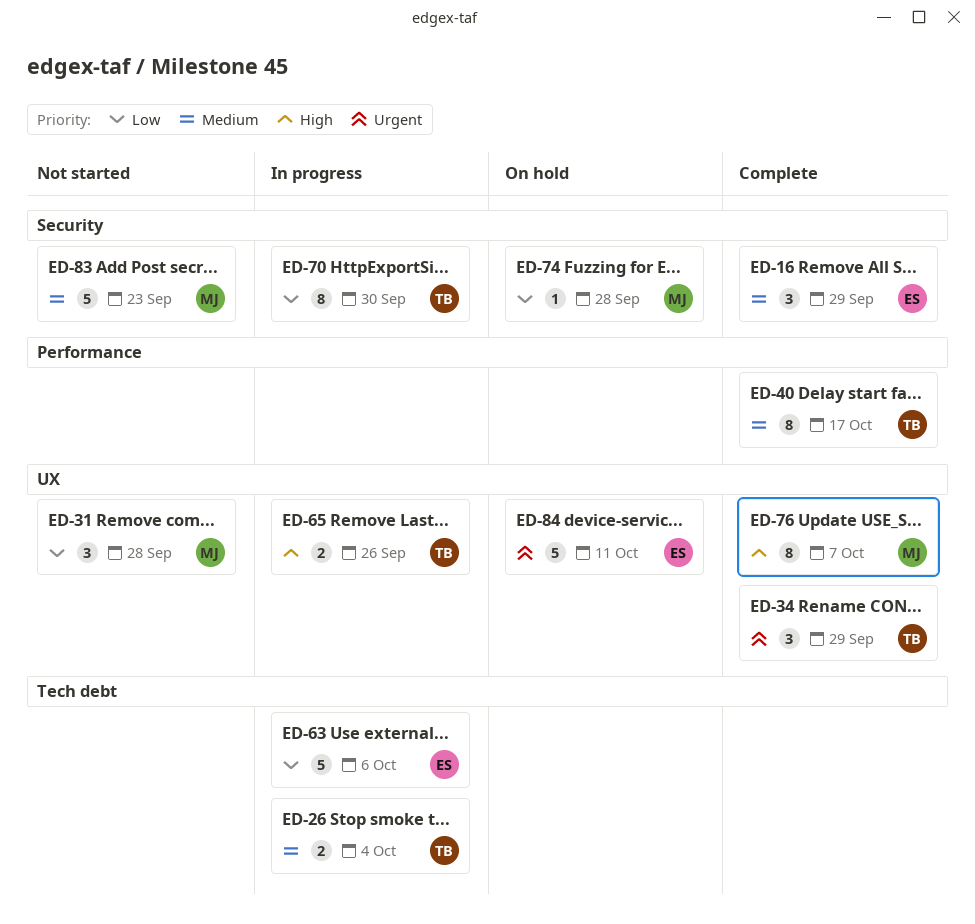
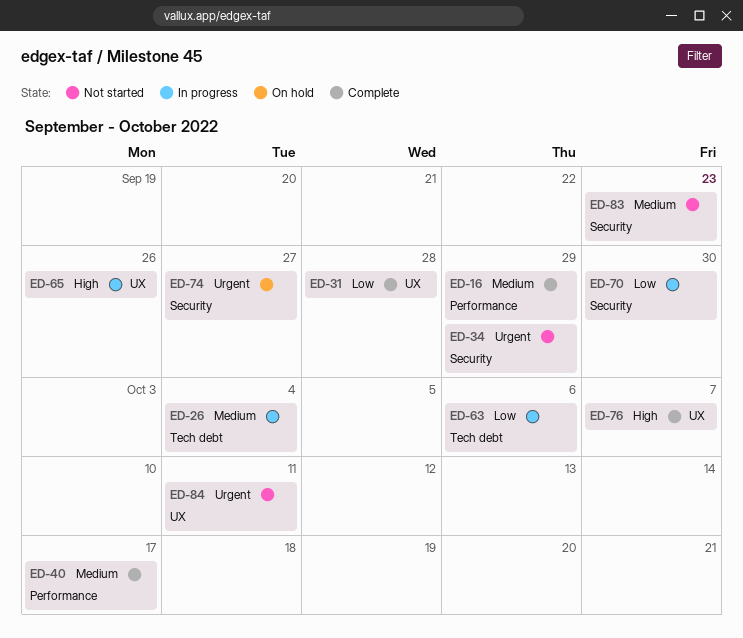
ED-16, label: Security -> Performance
ED-31, status: Not started -> Complete
ED-34, status: Complete -> Not started
ED-34, label: UX -> Security
ED-74, priority: Low -> Urgent
ED-74, due: Sep 28 -> Sep 27
ED-84, status: On hold -> Not started

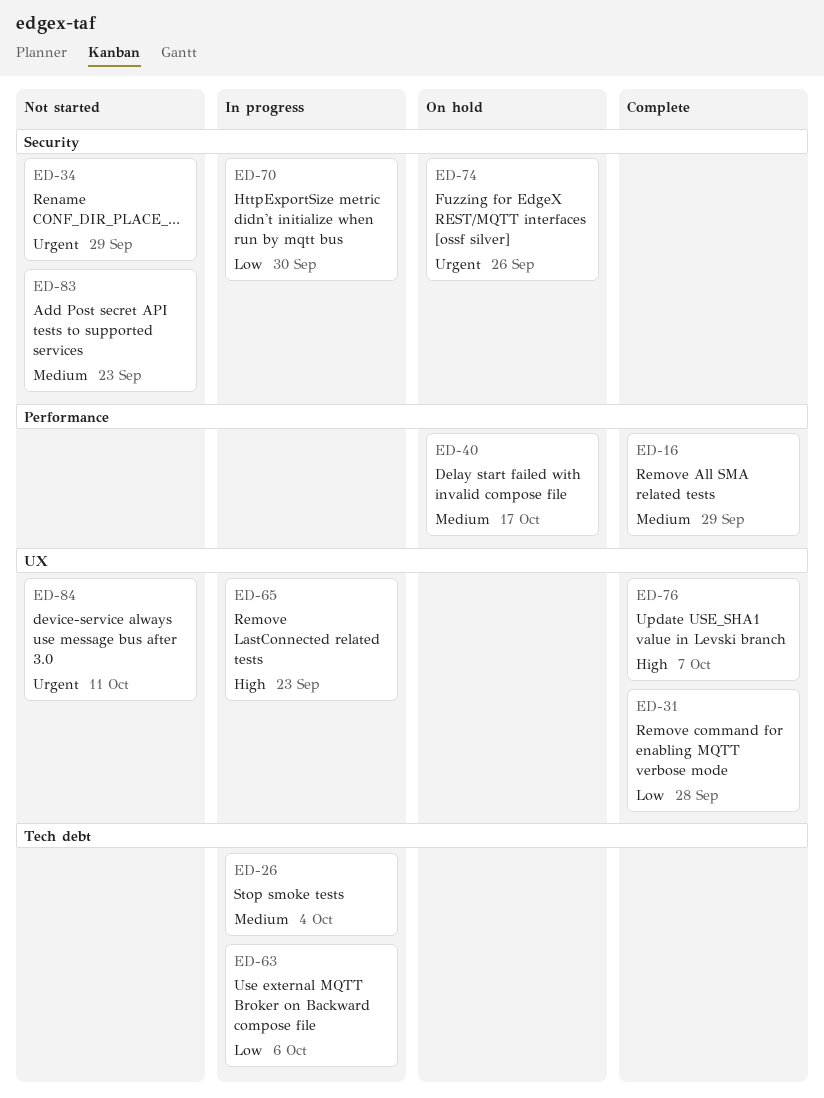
ED-40, status: Complete -> On hold
ED-65, due: Sep 26 -> Sep 23
ED-74, due: Sep 27 -> Sep 26

